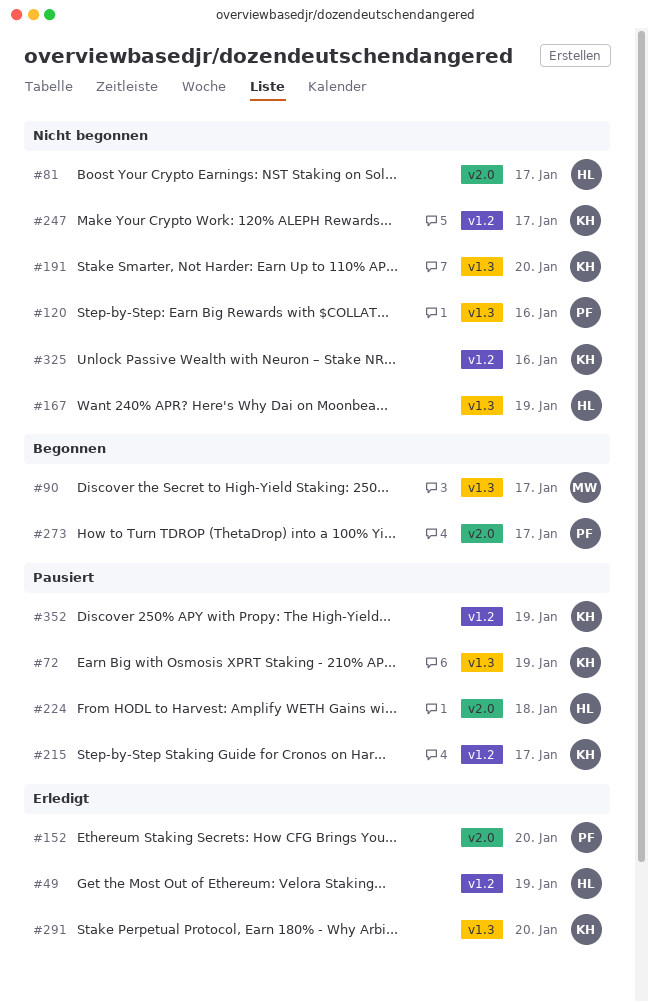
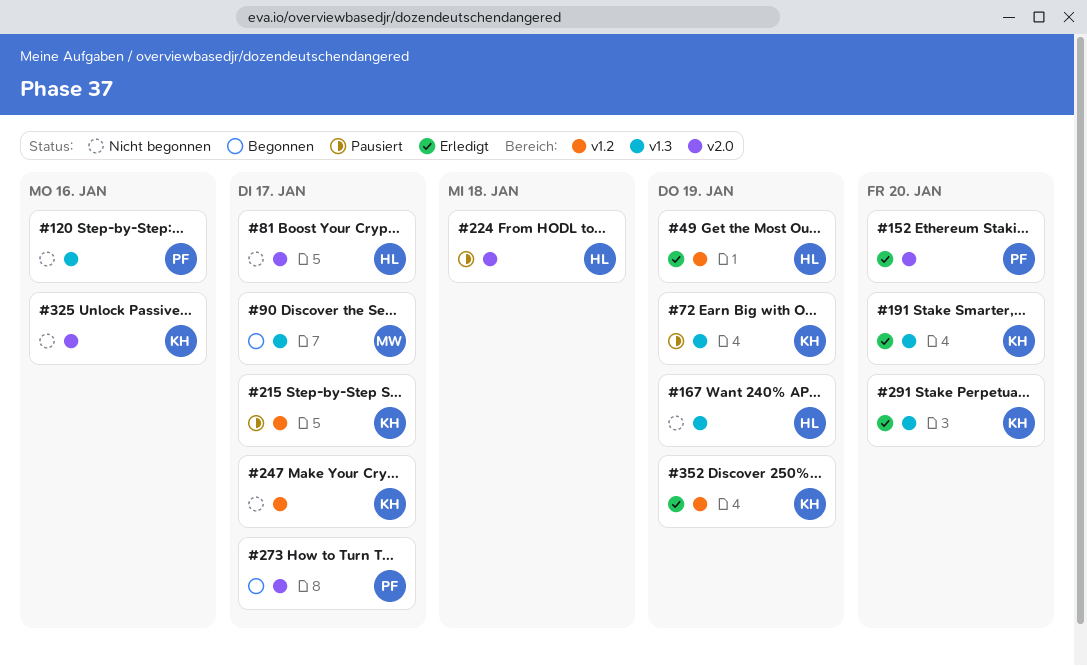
#191, status: Nicht begonnen -> Erledigt
#325, label: v1.2 -> v2.0
#352, status: Pausiert -> Erledigt

